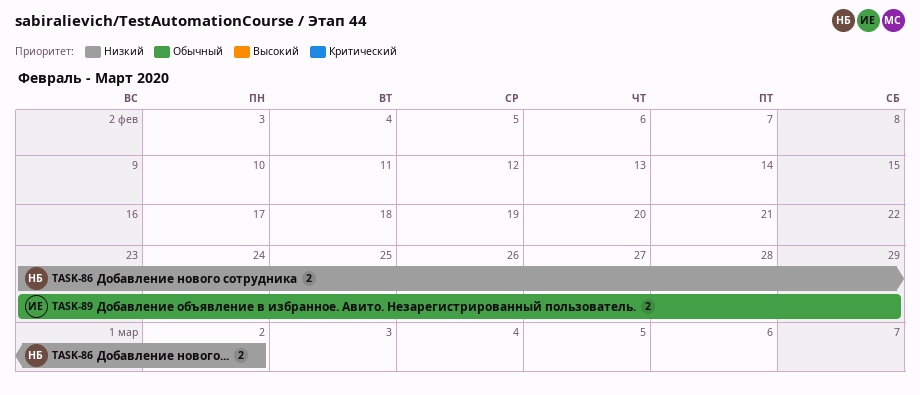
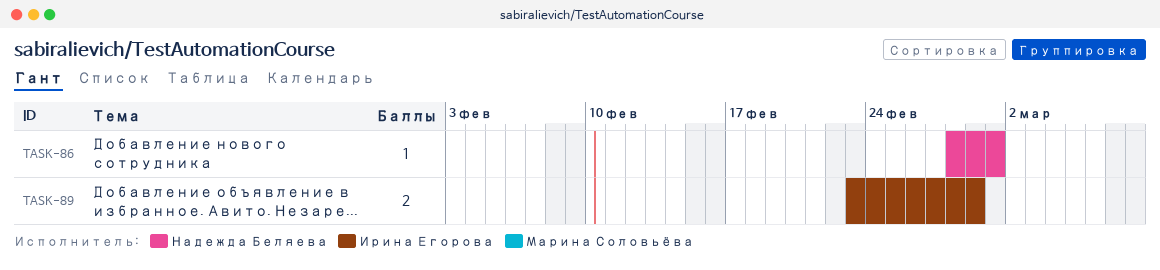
TASK-86, estimate: 2 -> 1
TASK-86, start: Feb 23 -> Feb 28
TASK-86, due: Mar 2 -> Mar 1

